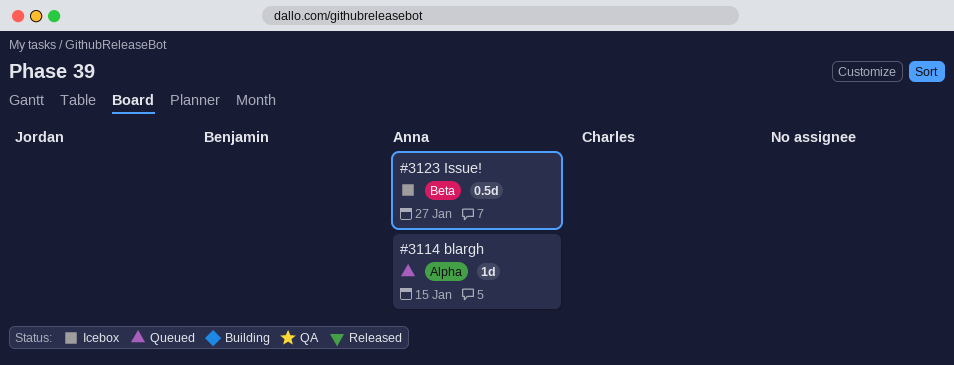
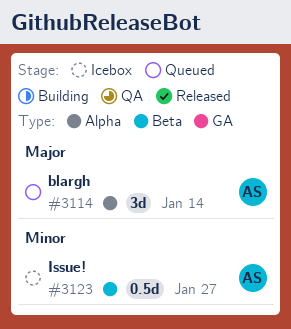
#3114, estimate: 1d -> 3d
#3114, due: Jan 15 -> Jan 14

